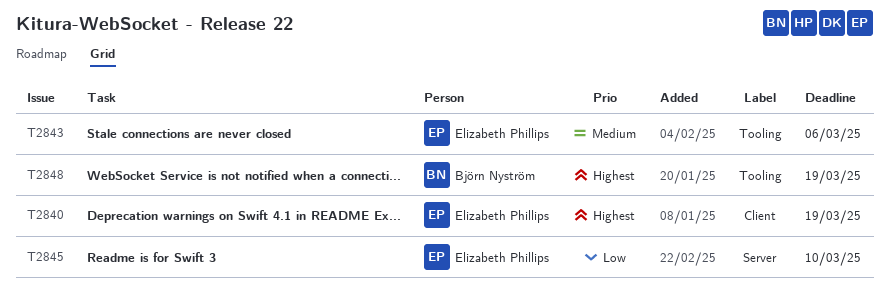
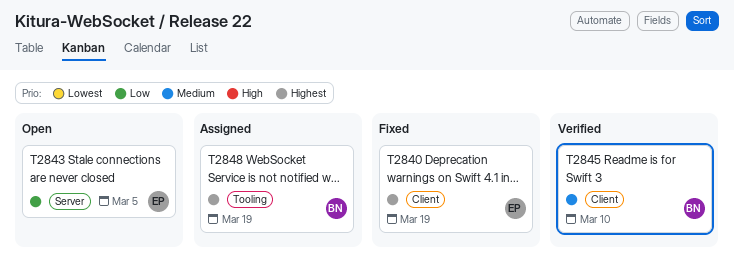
T2843, priority: Medium -> Low
T2843, label: Tooling -> Server
T2843, due: Mar 6 -> Mar 5
T2845, owner: Elizabeth Phillips -> Björn Nyström
T2845, priority: Low -> Medium
T2845, label: Server -> Client

